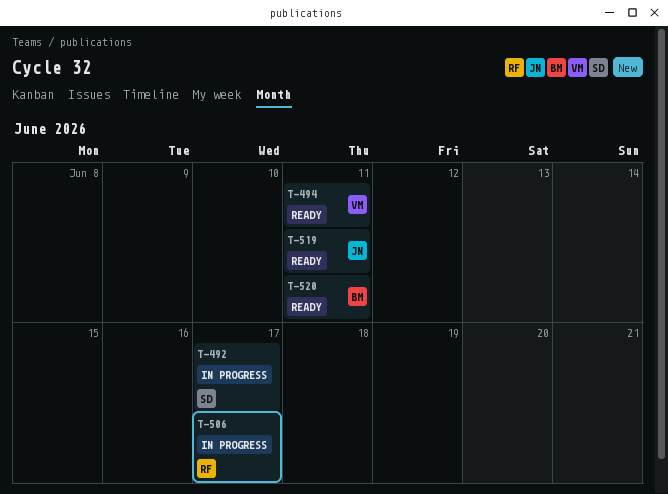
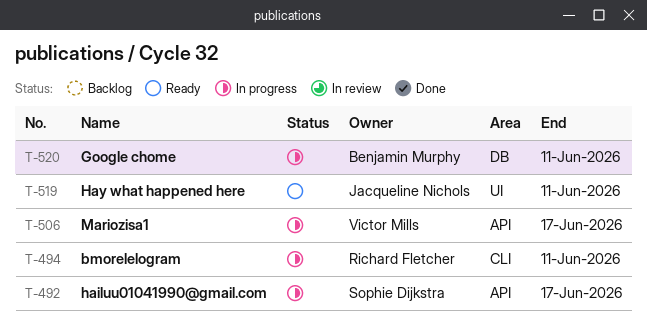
T-494, status: Ready -> In progress
T-494, owner: Victor Mills -> Richard Fletcher
T-506, owner: Richard Fletcher -> Victor Mills
T-520, status: Ready -> In progress

